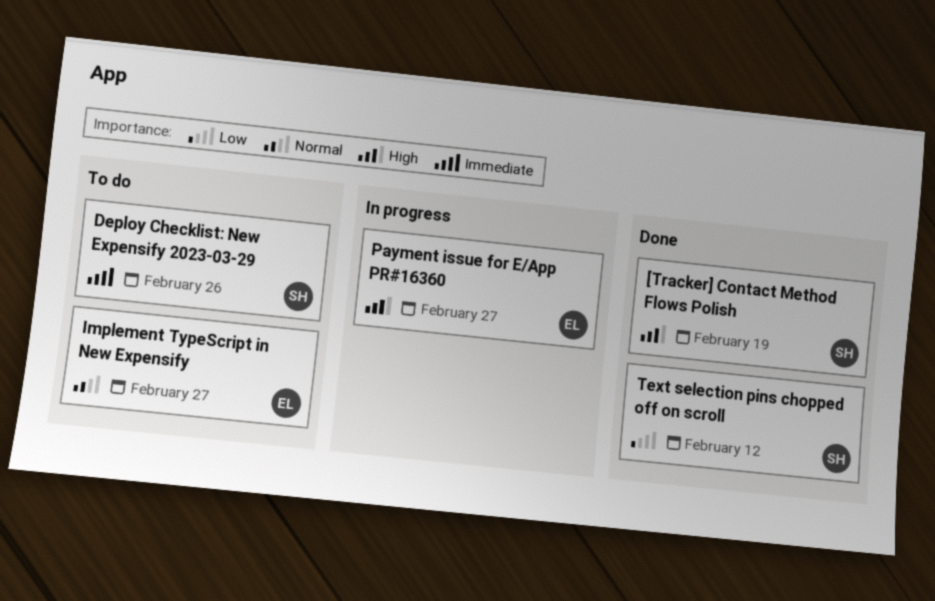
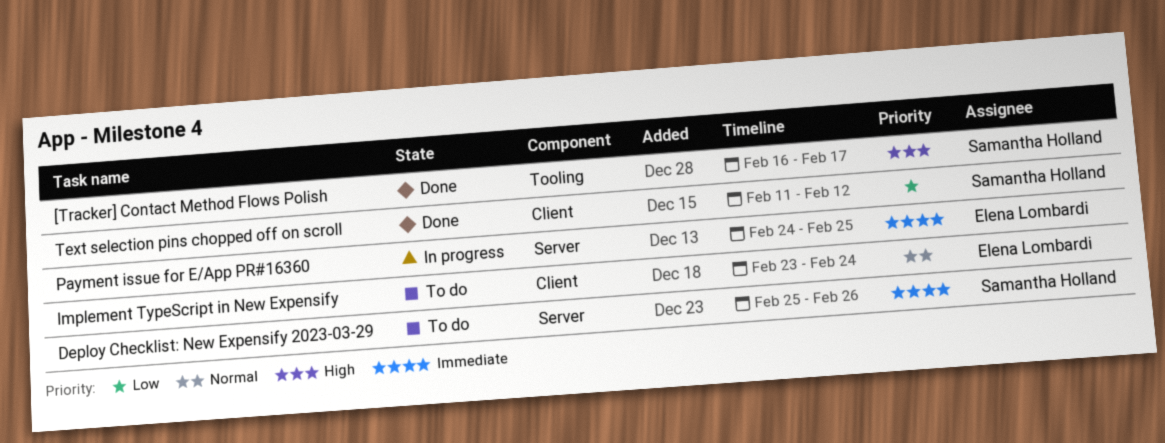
[Tracker] Contact Method Flows Polish, due: Feb 19 -> Feb 17
Implement TypeScript in New Expensify, due: Feb 27 -> Feb 24
Payment issue for E/App PR#16360, priority: High -> Immediate
Payment issue for E/App PR#16360, due: Feb 27 -> Feb 25

